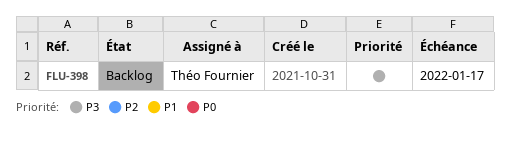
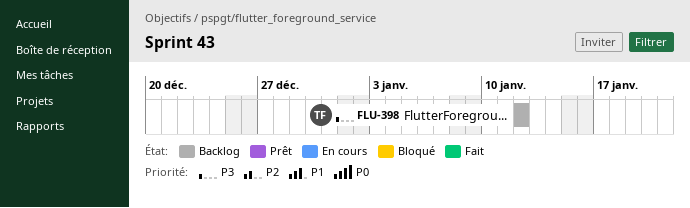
FLU-398, due: Jan 17 -> Jan 12

